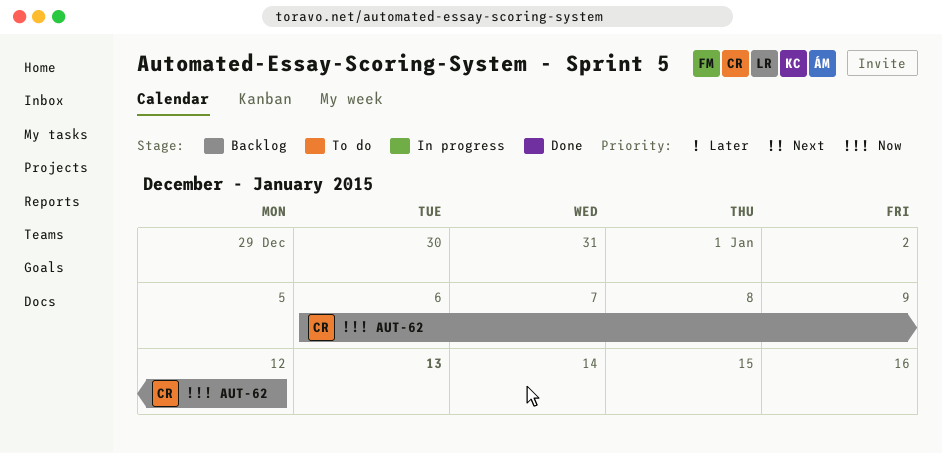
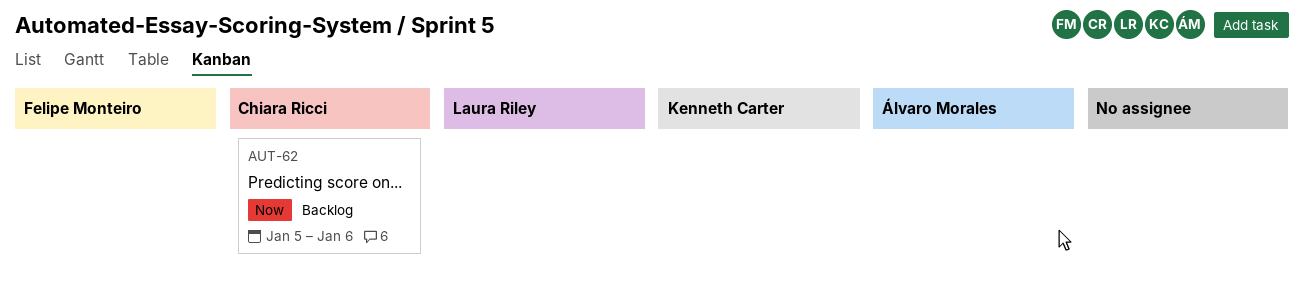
AUT-62, start: Jan 6 -> Jan 5
AUT-62, due: Jan 12 -> Jan 6

